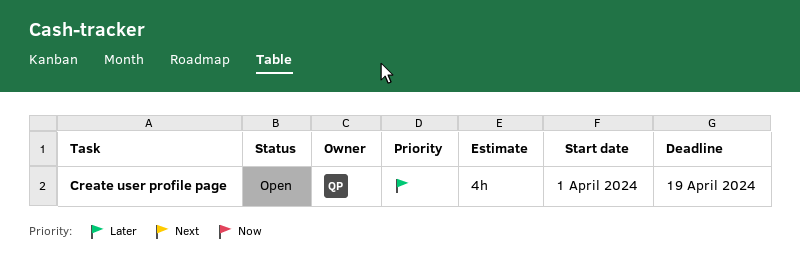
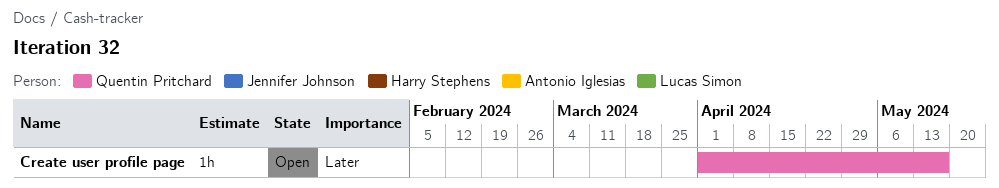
Create user profile page, estimate: 4h -> 1h
Create user profile page, due: Apr 19 -> May 17

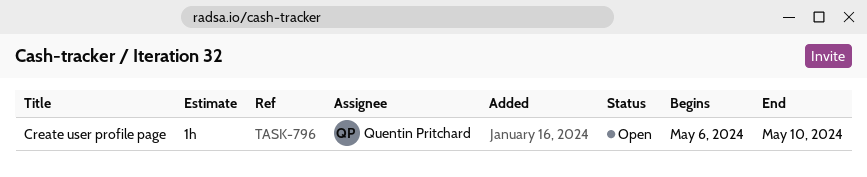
Create user profile page, start: Apr 1 -> May 6
Create user profile page, due: May 17 -> May 10

